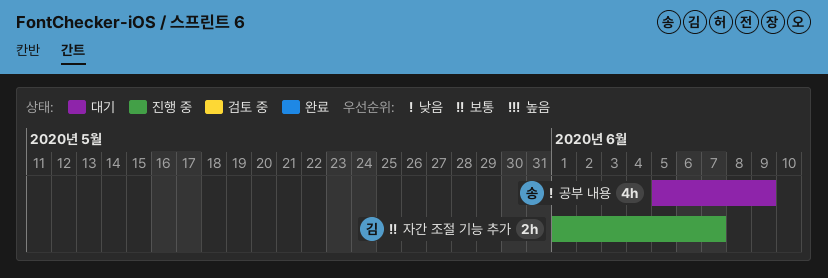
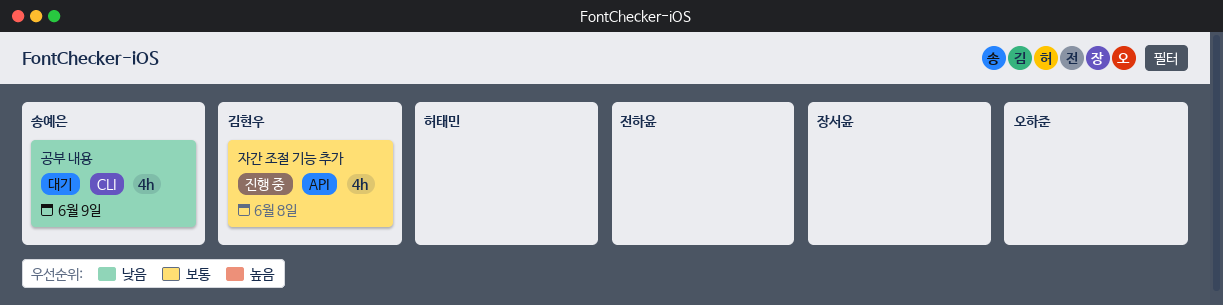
자간 조절 기능 추가, estimate: 2h -> 4h
자간 조절 기능 추가, due: Jun 7 -> Jun 8

